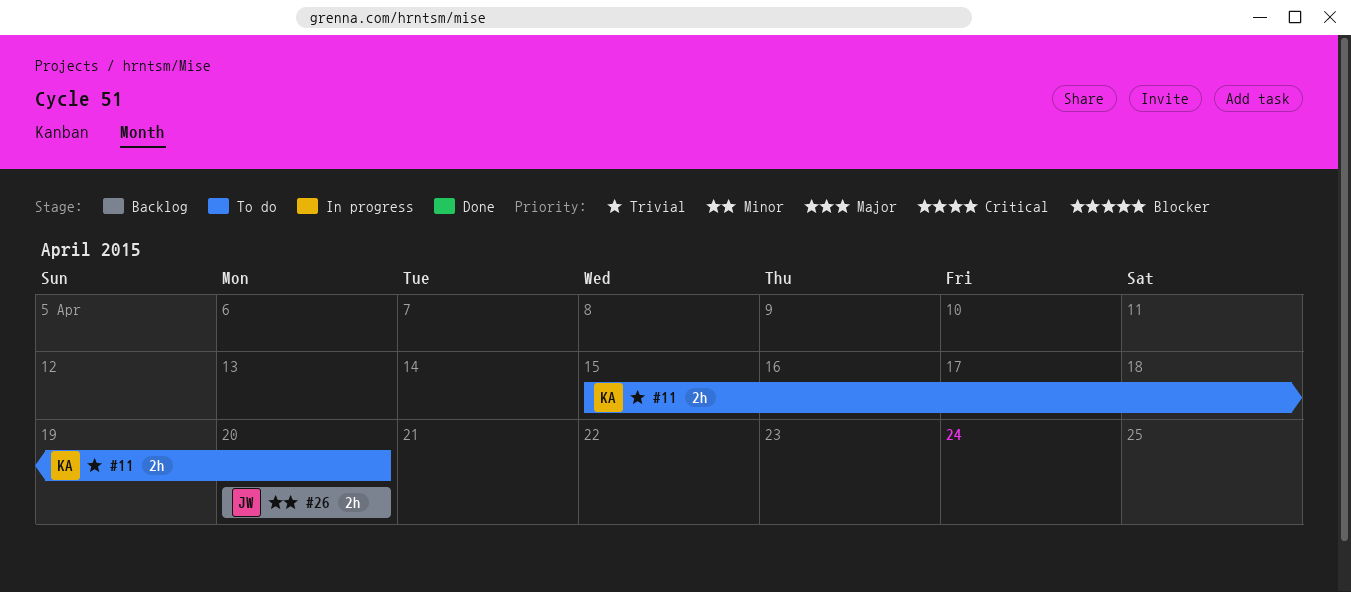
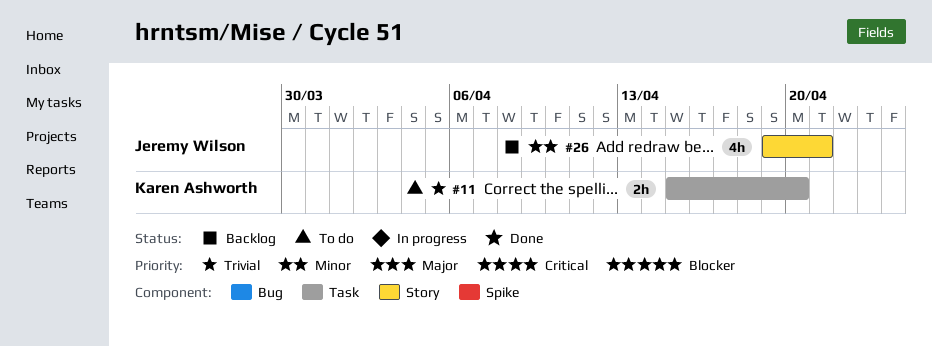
#26, estimate: 2h -> 4h
#26, start: Apr 20 -> Apr 19
#26, due: Apr 20 -> Apr 21

